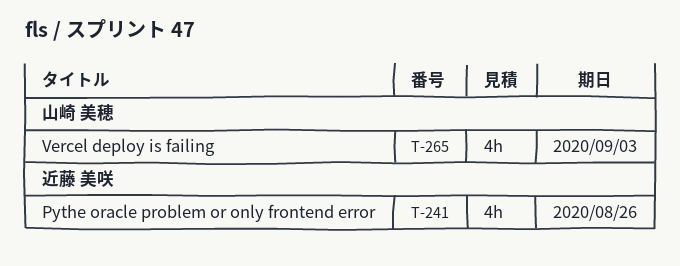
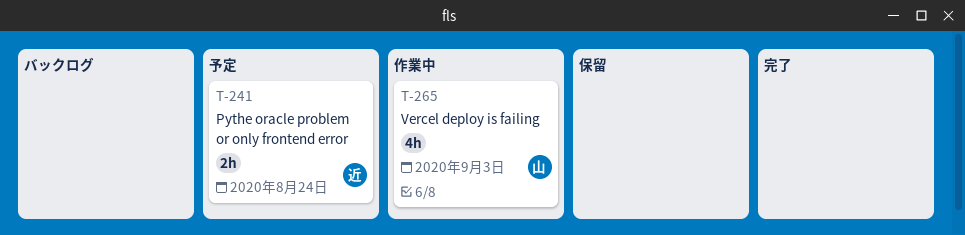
T-241, estimate: 4h -> 2h
T-241, due: Aug 26 -> Aug 24

